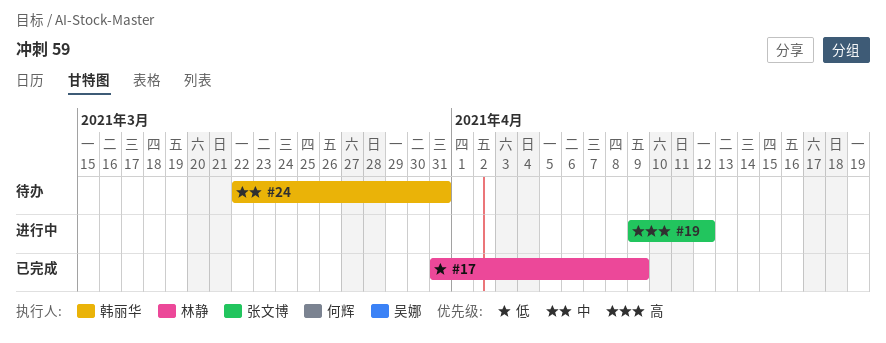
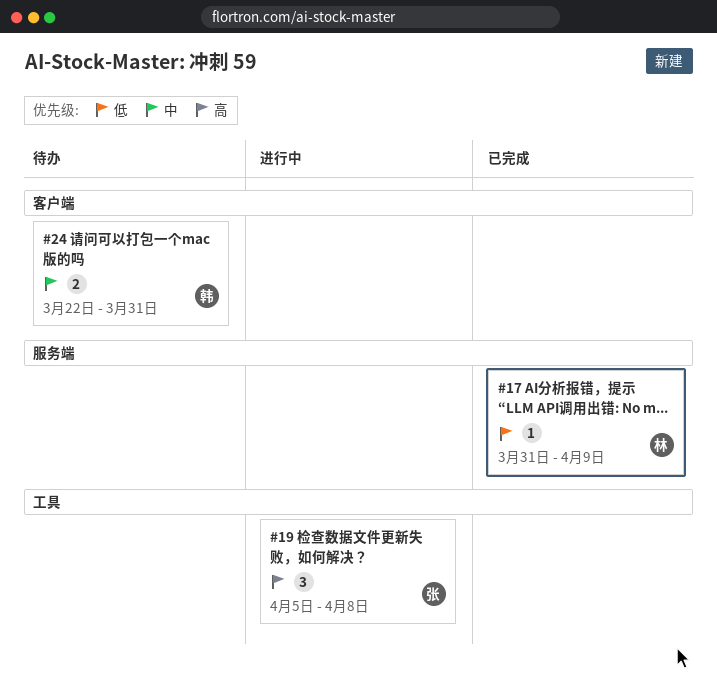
#19, start: Apr 9 -> Apr 5
#19, due: Apr 12 -> Apr 8

